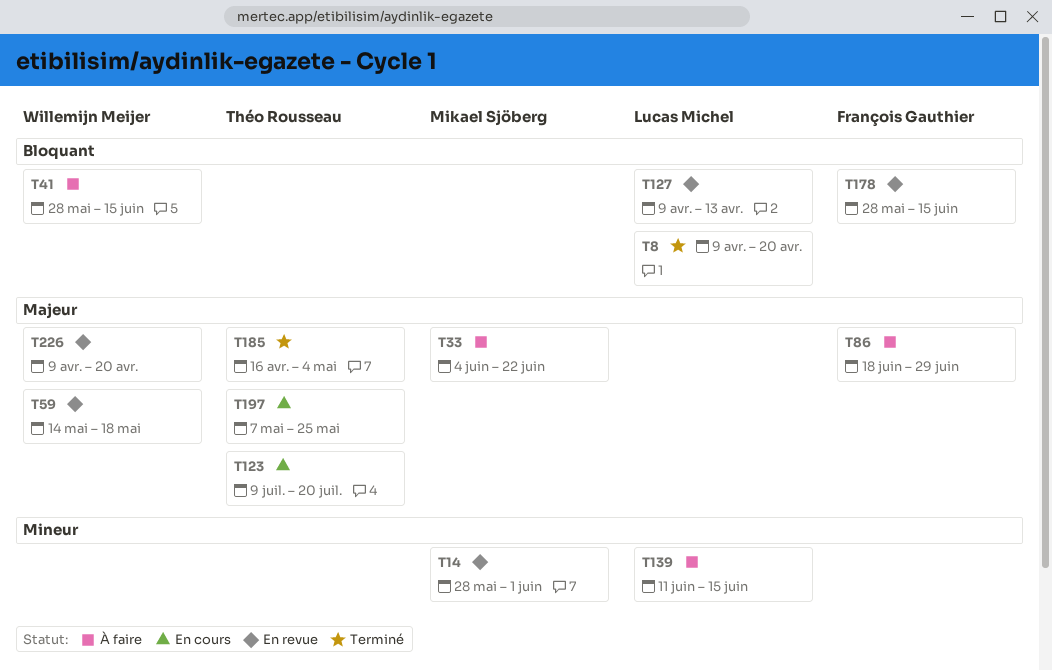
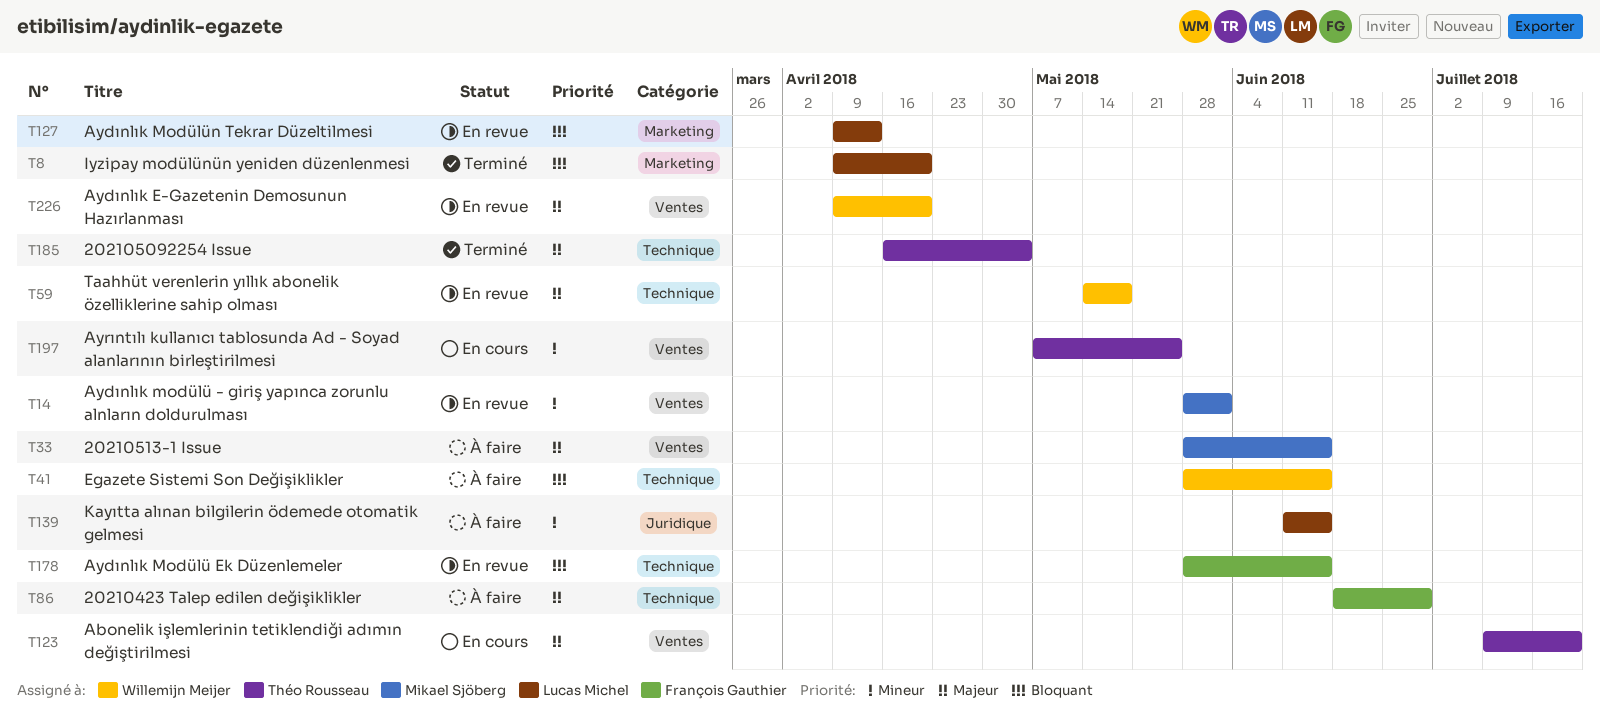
T33, start: Jun 4 -> May 28
T33, due: Jun 22 -> Jun 15
T197, priority: Majeur -> Mineur

